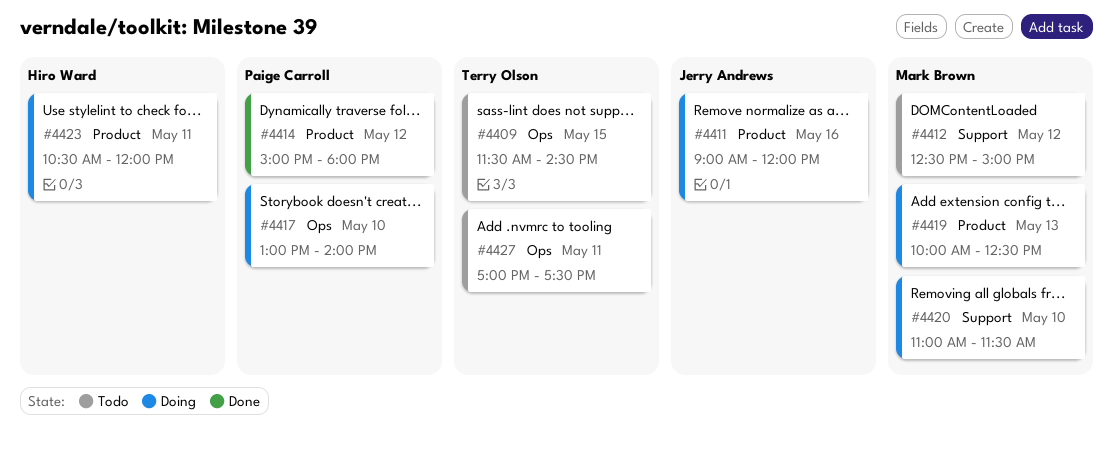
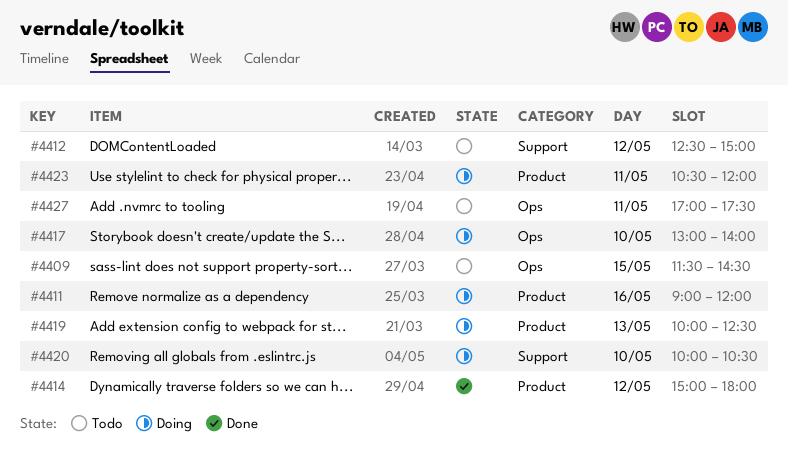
#4420, begins: 11:00 -> 10:00
#4420, ends: 11:30 -> 10:30

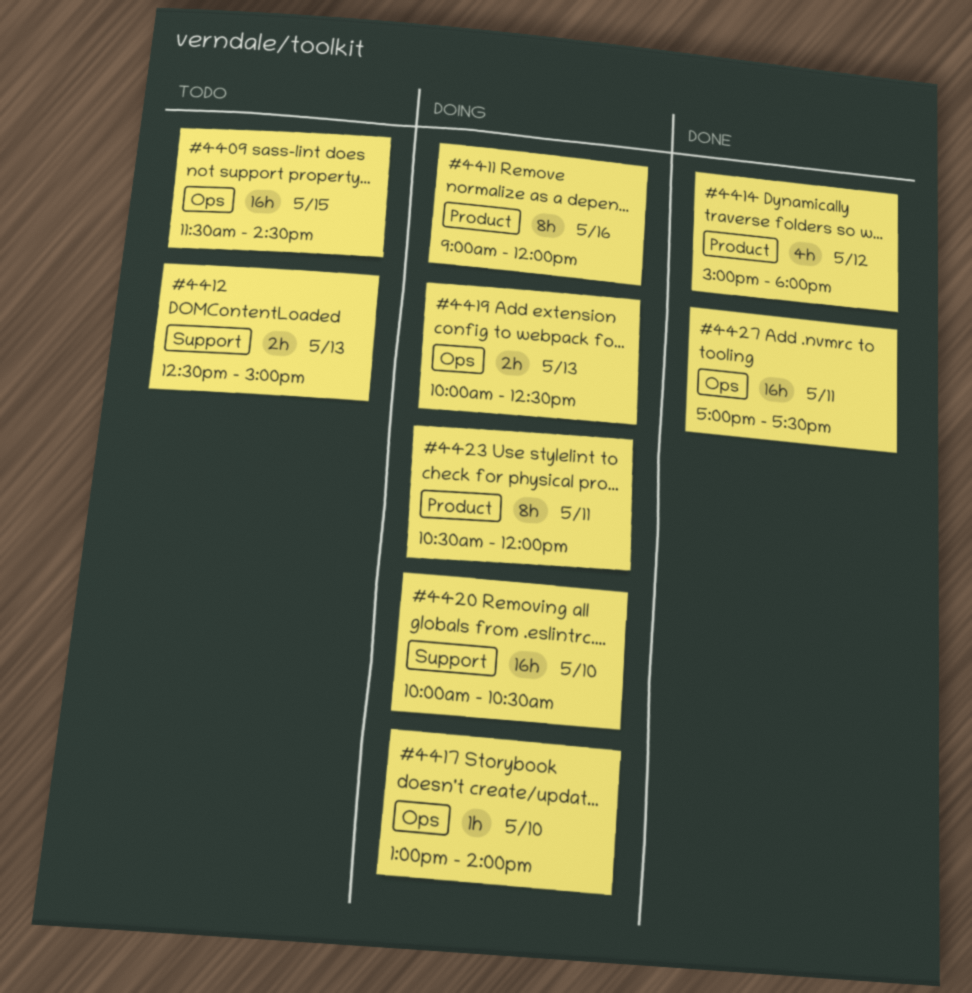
#4412, day: May 12 -> May 13
#4419, label: Product -> Ops
#4427, status: Todo -> Done

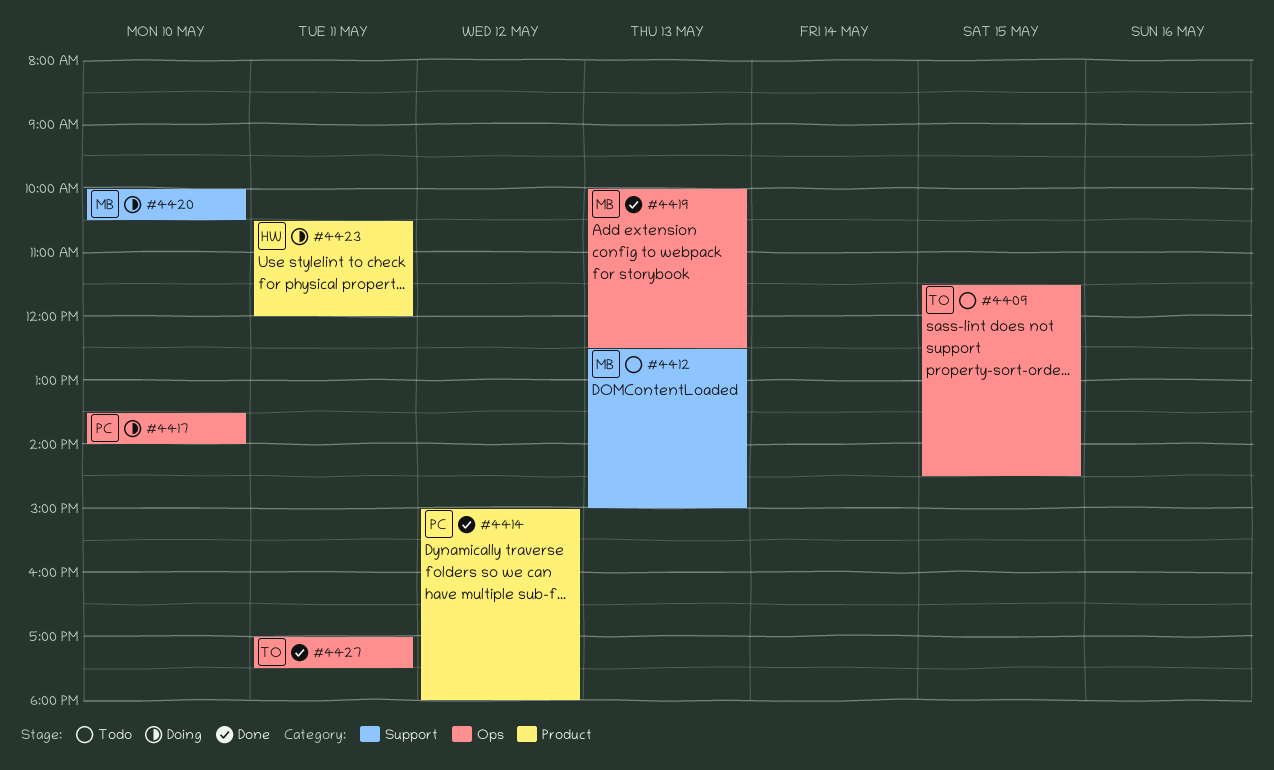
#4411: present -> none
#4417, begins: 13:00 -> 13:30
#4419, status: Doing -> Done

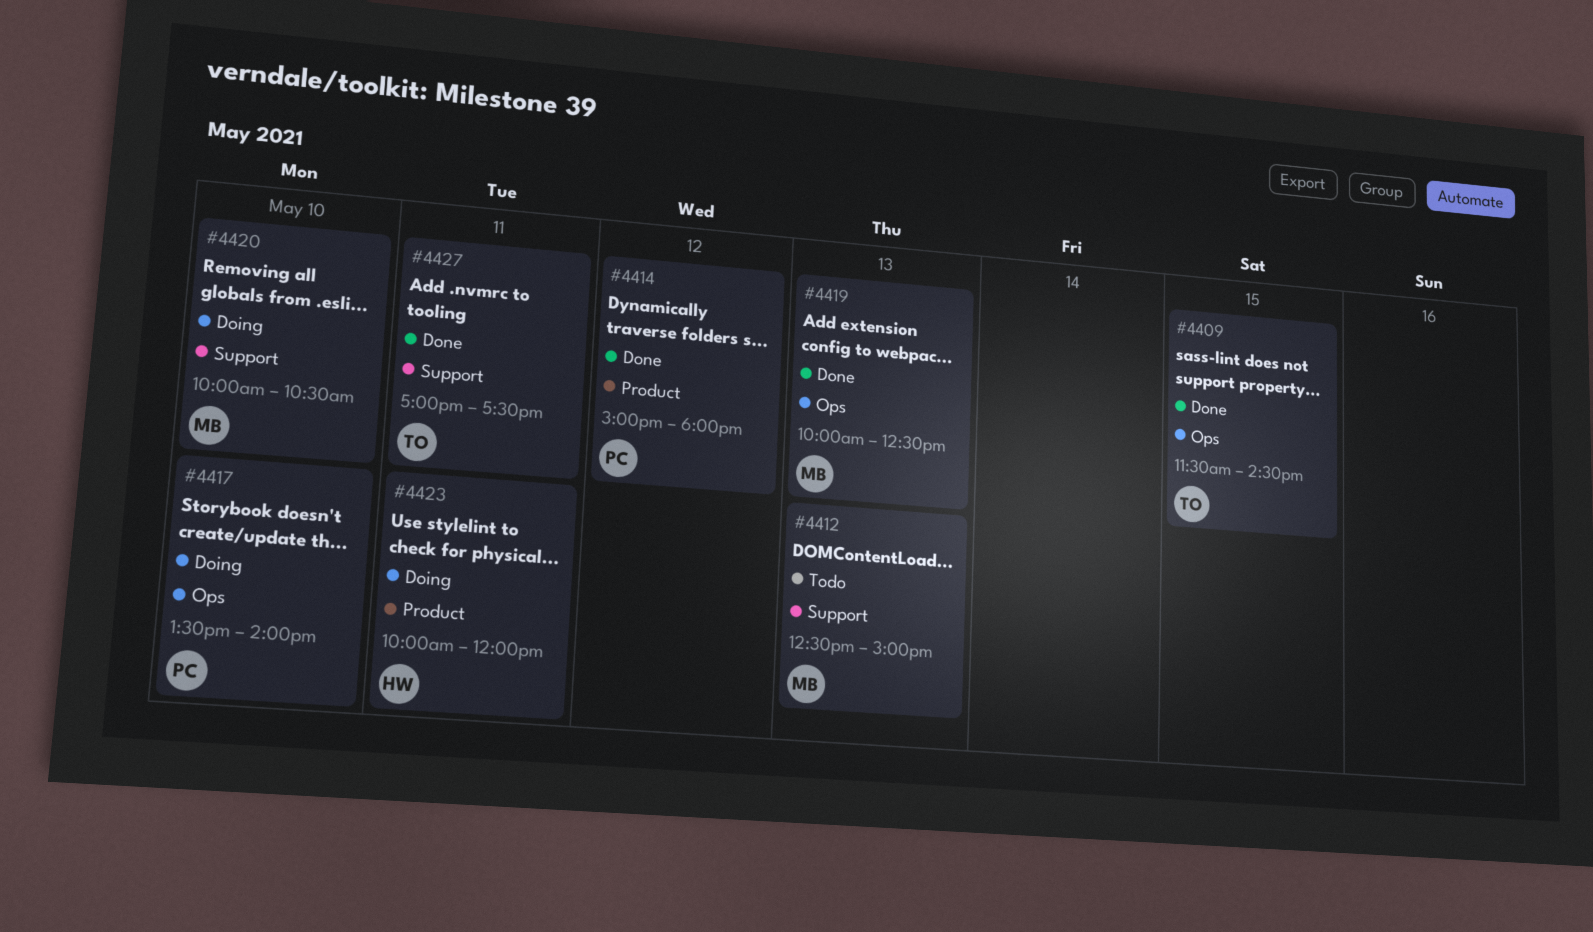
#4409, status: Todo -> Done
#4423, begins: 10:30 -> 10:00
#4427, label: Ops -> Support

